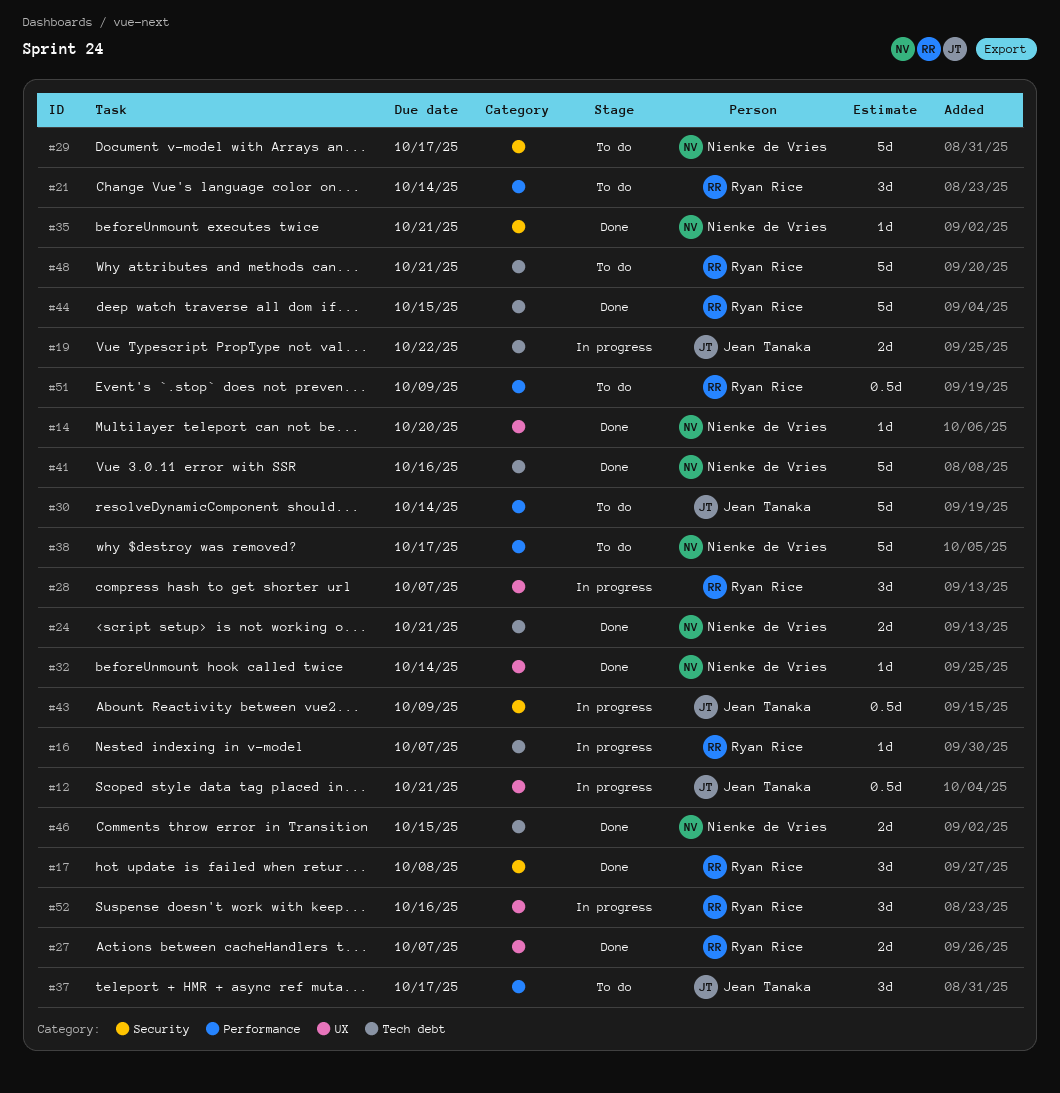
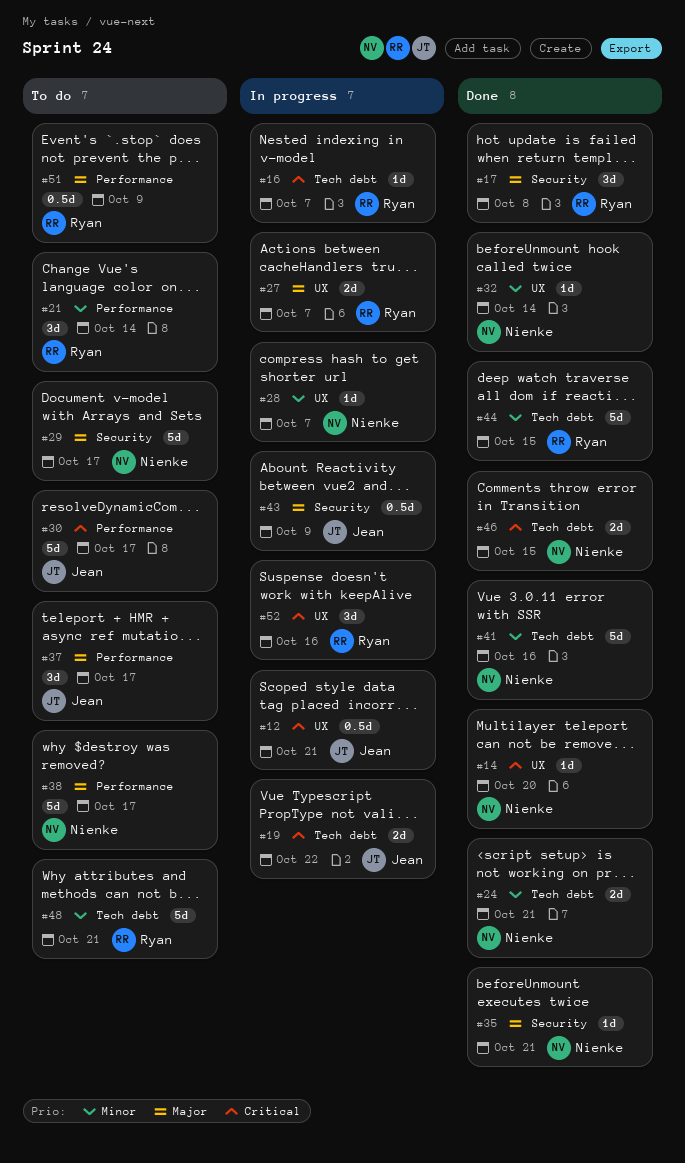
#27, status: Done -> In progress
#28, owner: Ryan Rice -> Nienke de Vries
#28, estimate: 3d -> 1d
#30, due: Oct 14 -> Oct 17

